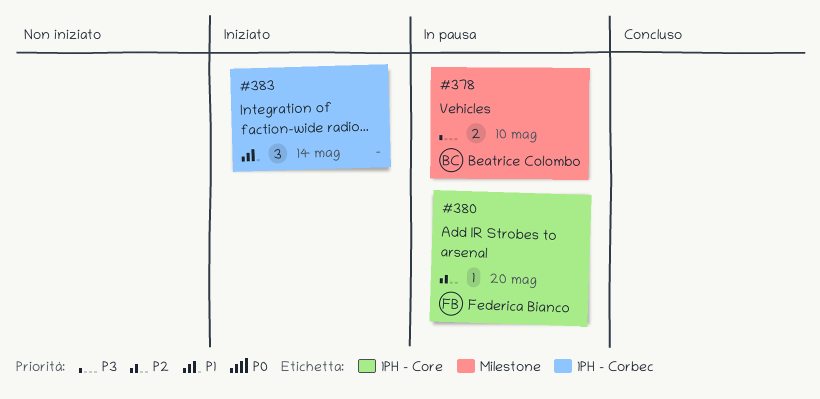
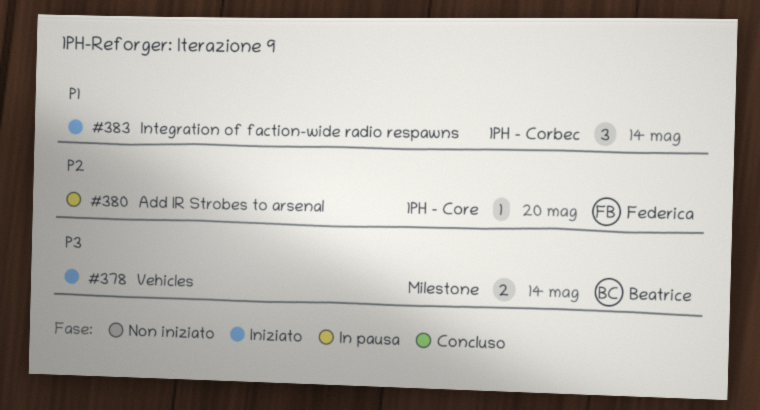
#378, status: In pausa -> Iniziato
#378, due: May 10 -> May 14

